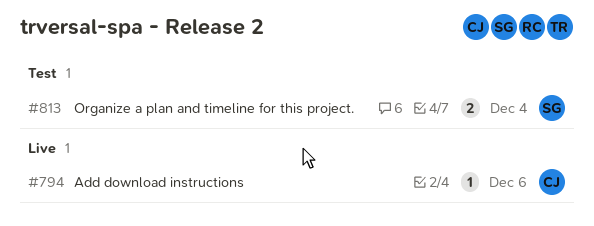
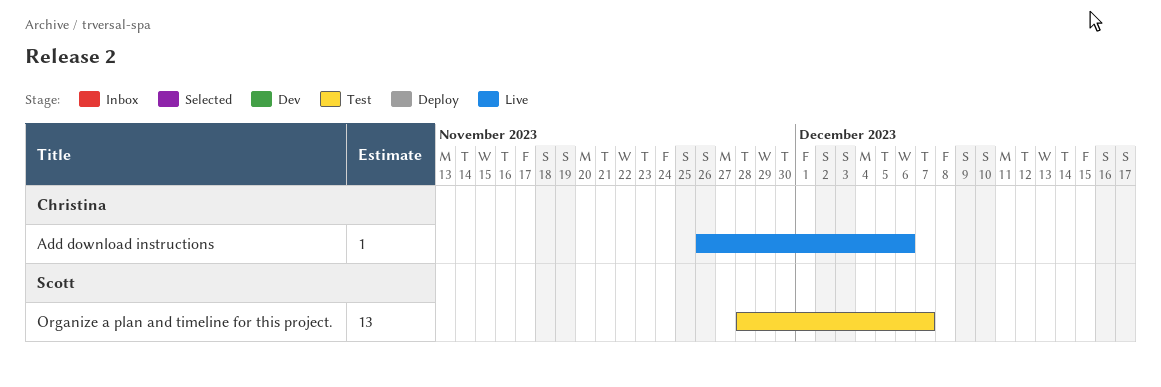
Organize a plan and timeline for this project., estimate: 2 -> 13
Organize a plan and timeline for this project., due: Dec 4 -> Dec 7

